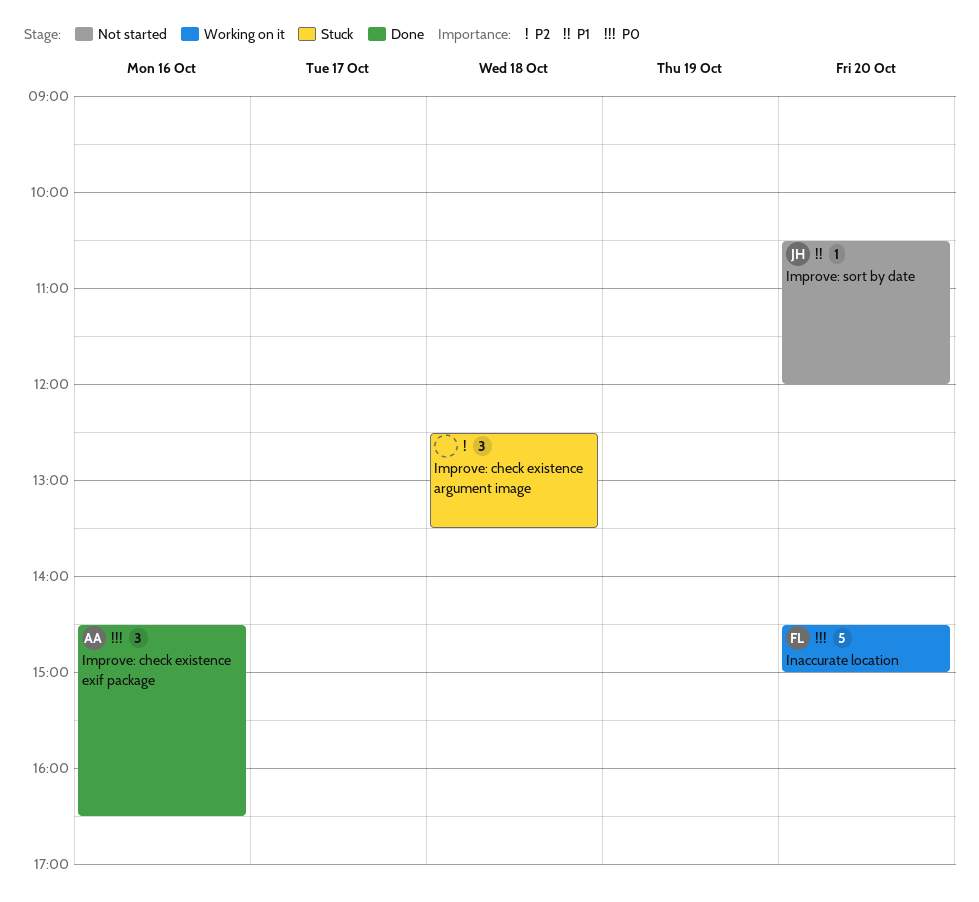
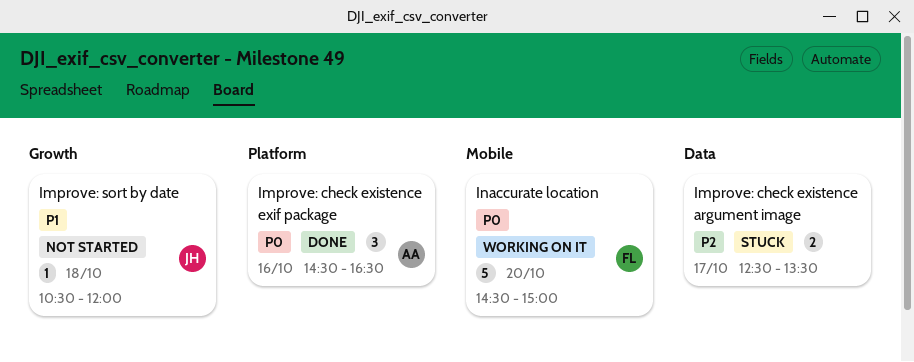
Improve: check existence argument image, estimate: 3 -> 2
Improve: check existence argument image, day: Oct 18 -> Oct 17
Improve: sort by date, day: Oct 20 -> Oct 18

